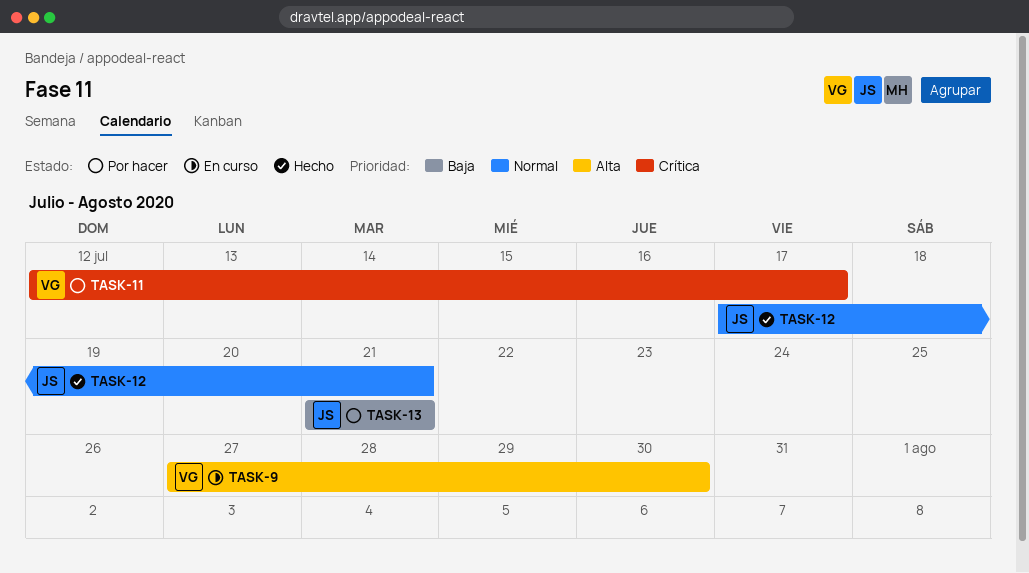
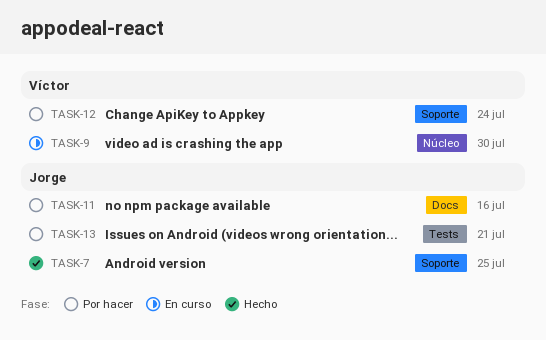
TASK-7: none -> present
TASK-11, owner: Víctor -> Jorge
TASK-11, due: Jul 17 -> Jul 16
TASK-12, status: Hecho -> Por hacer
TASK-12, owner: Jorge -> Víctor
TASK-12, due: Jul 21 -> Jul 24

